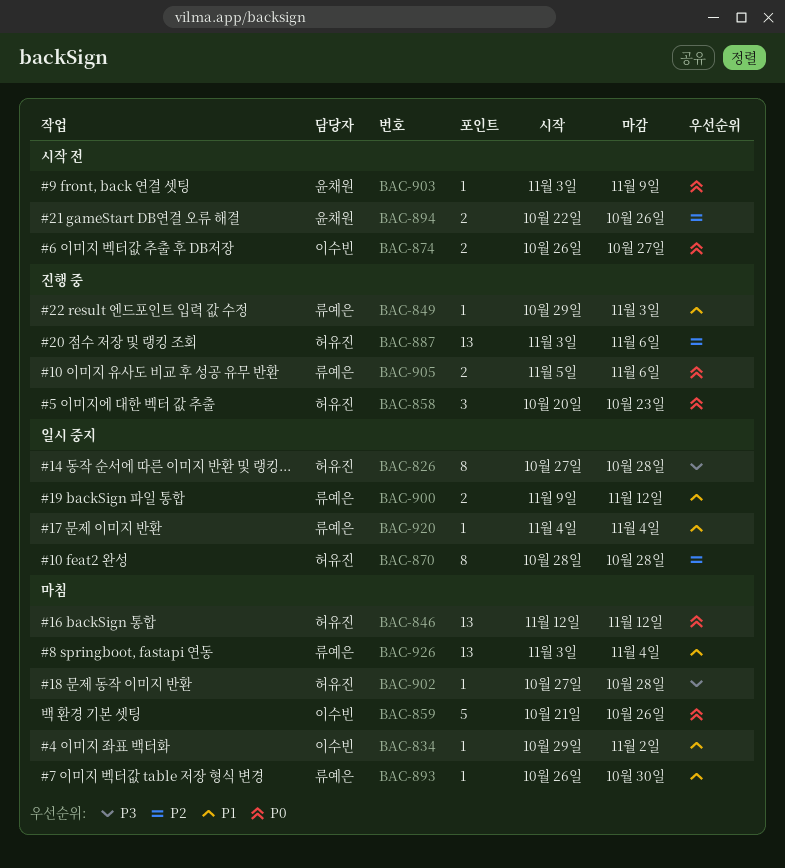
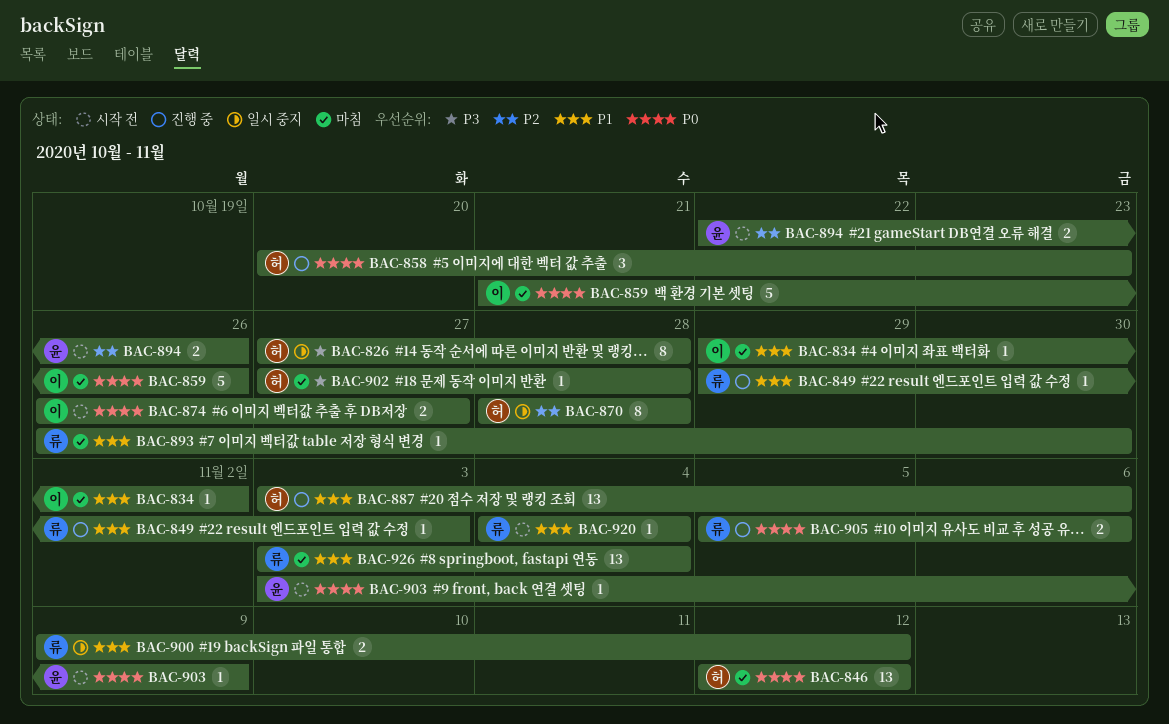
BAC-887, priority: P2 -> P1
BAC-920, status: 일시 중지 -> 시작 전

